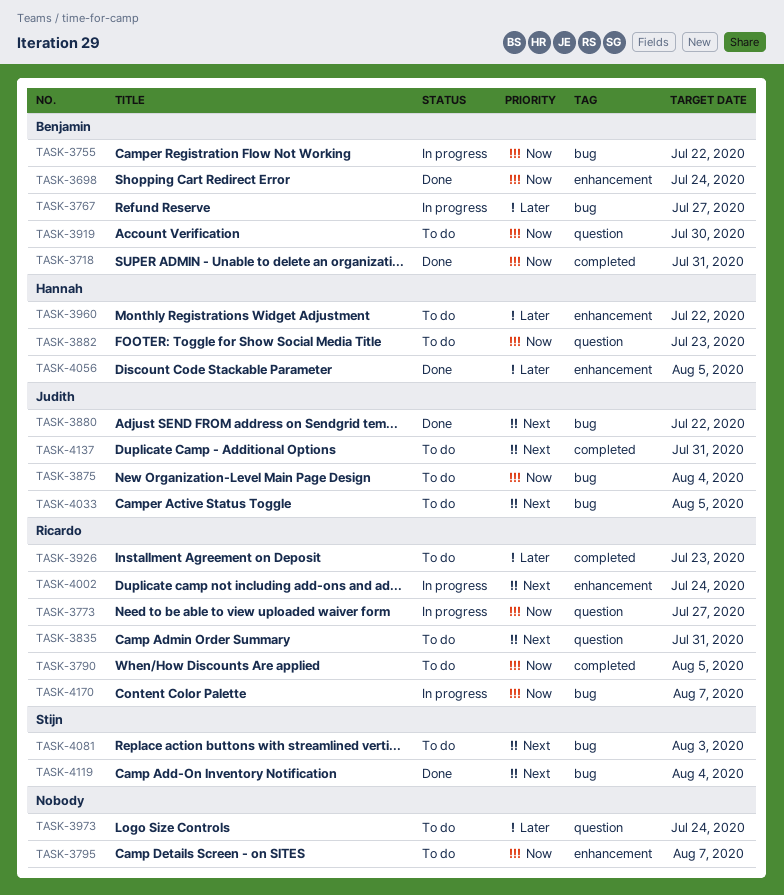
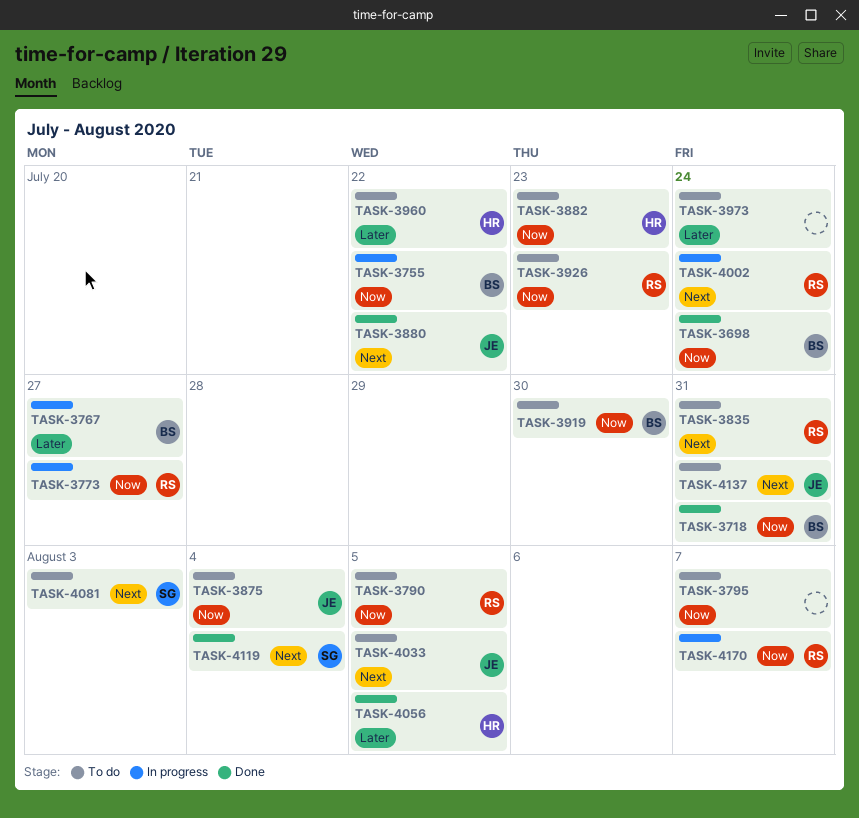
TASK-3926, priority: Later -> Now

